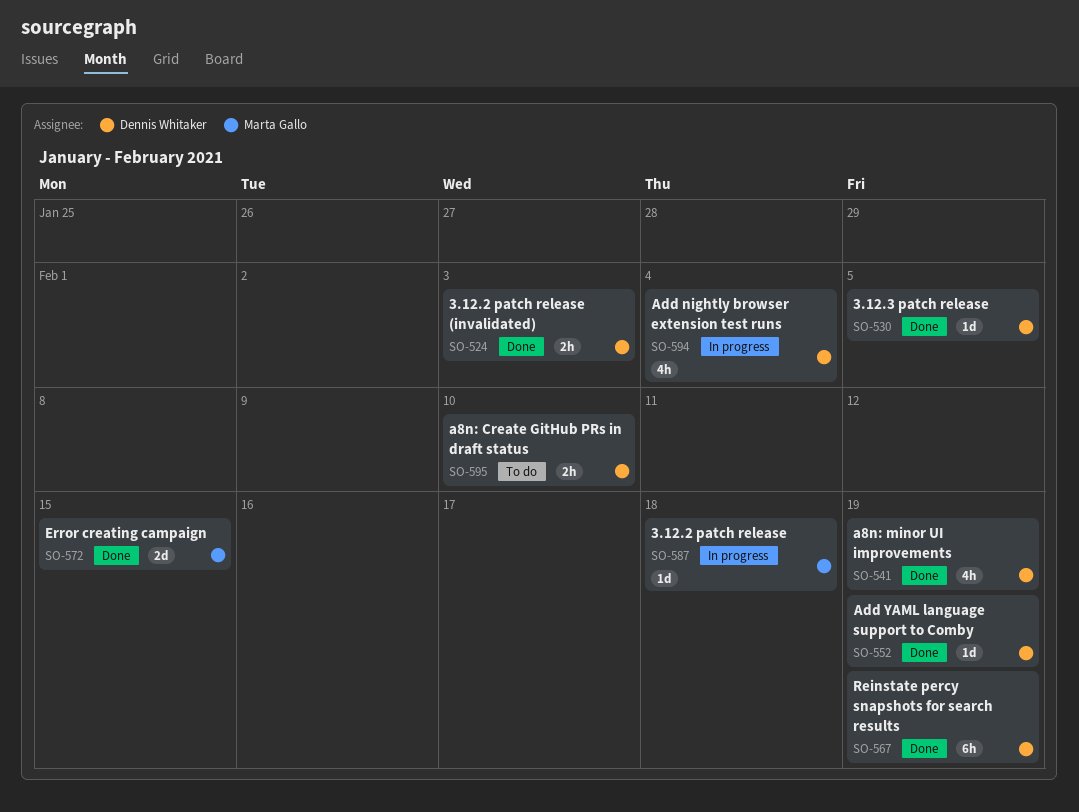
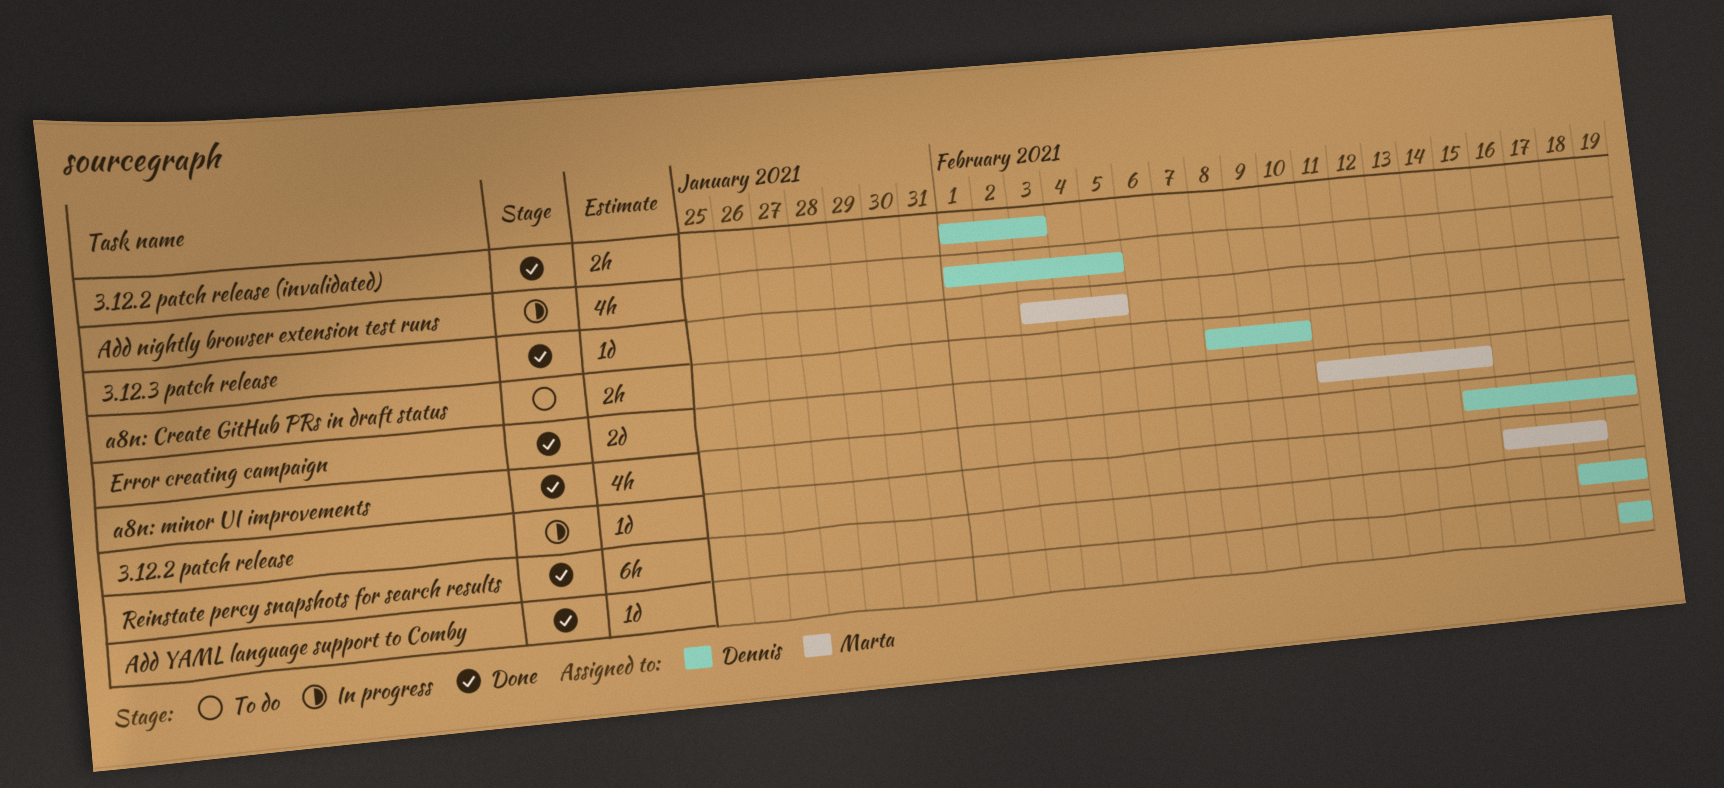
3.12.3 patch release, owner: Dennis Whitaker -> Marta Gallo
Add nightly browser extension test runs, due: Feb 4 -> Feb 5

